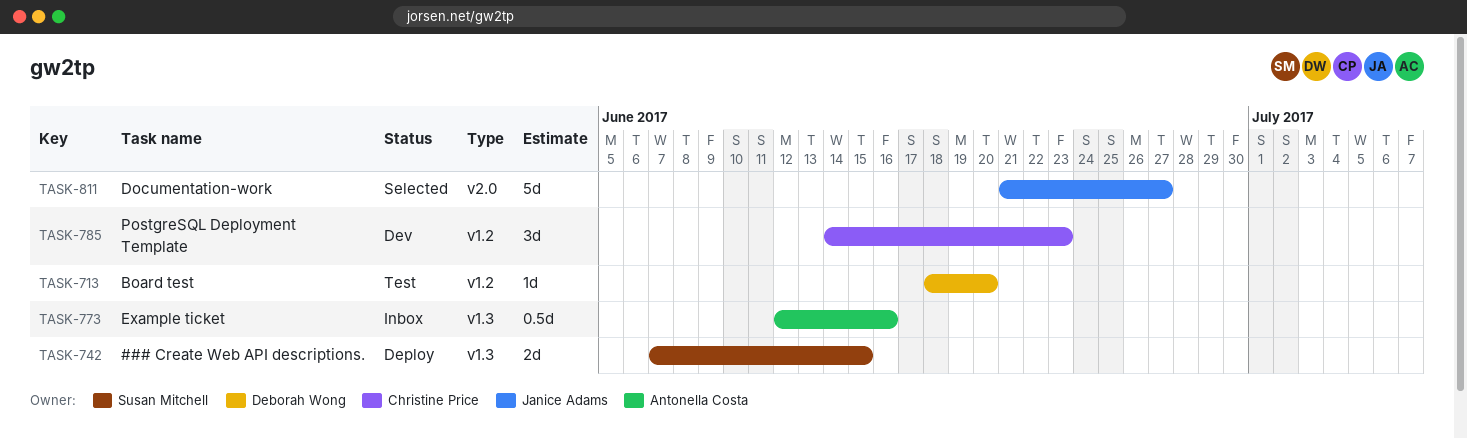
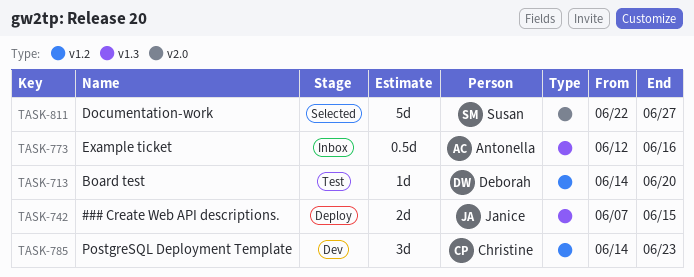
TASK-713, start: Jun 18 -> Jun 14
TASK-742, owner: Susan Mitchell -> Janice Adams
TASK-811, owner: Janice Adams -> Susan Mitchell
TASK-811, start: Jun 21 -> Jun 22

